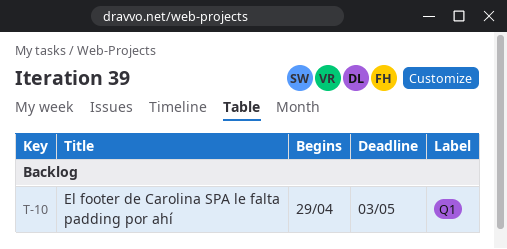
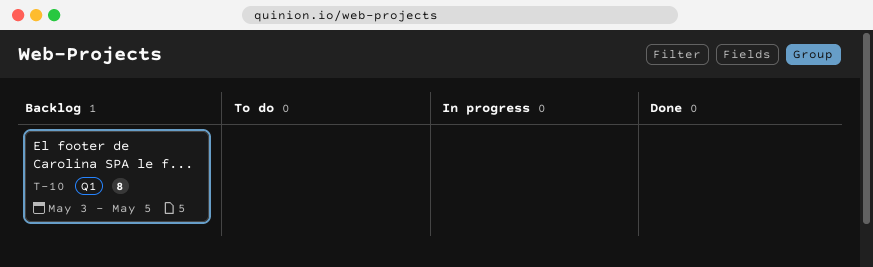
T-10, start: Apr 29 -> May 3
T-10, due: May 3 -> May 5

